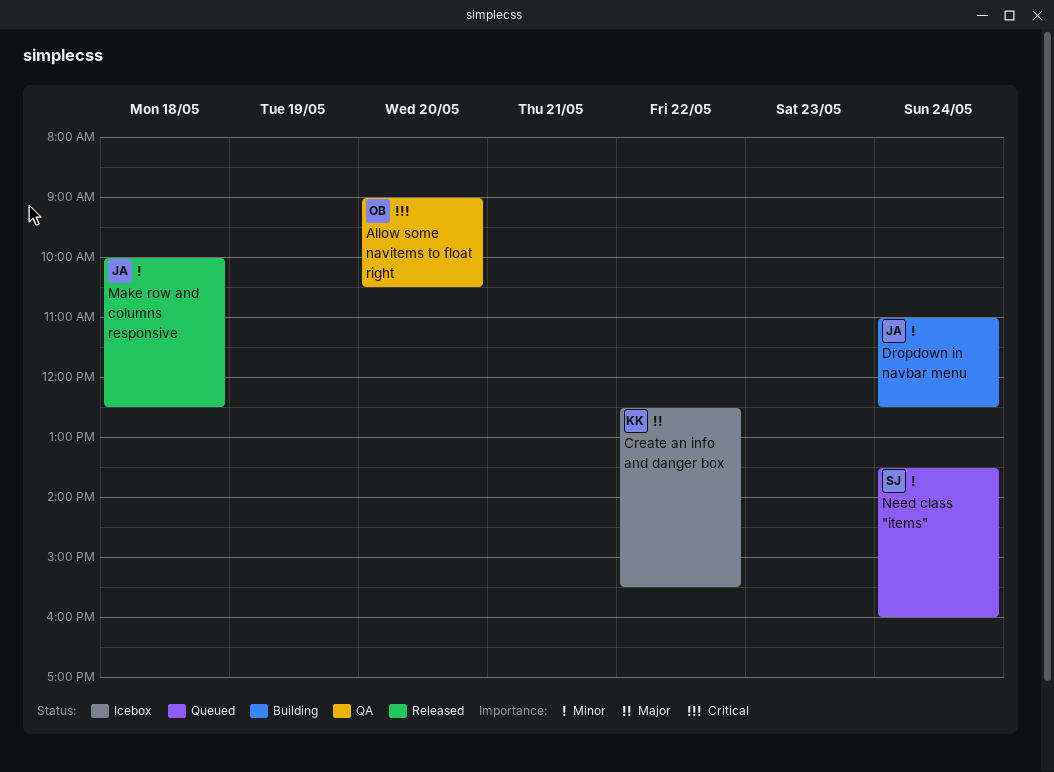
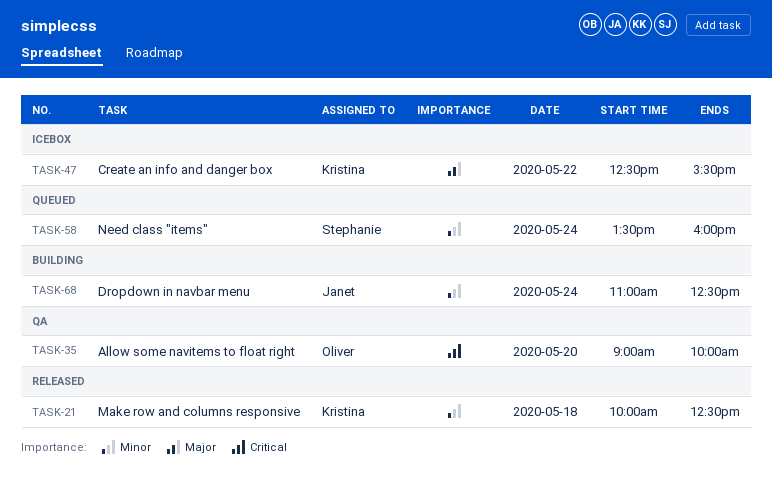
Allow some navitems to float right, ends: 10:30 -> 10:00
Make row and columns responsive, owner: Janet -> Kristina

